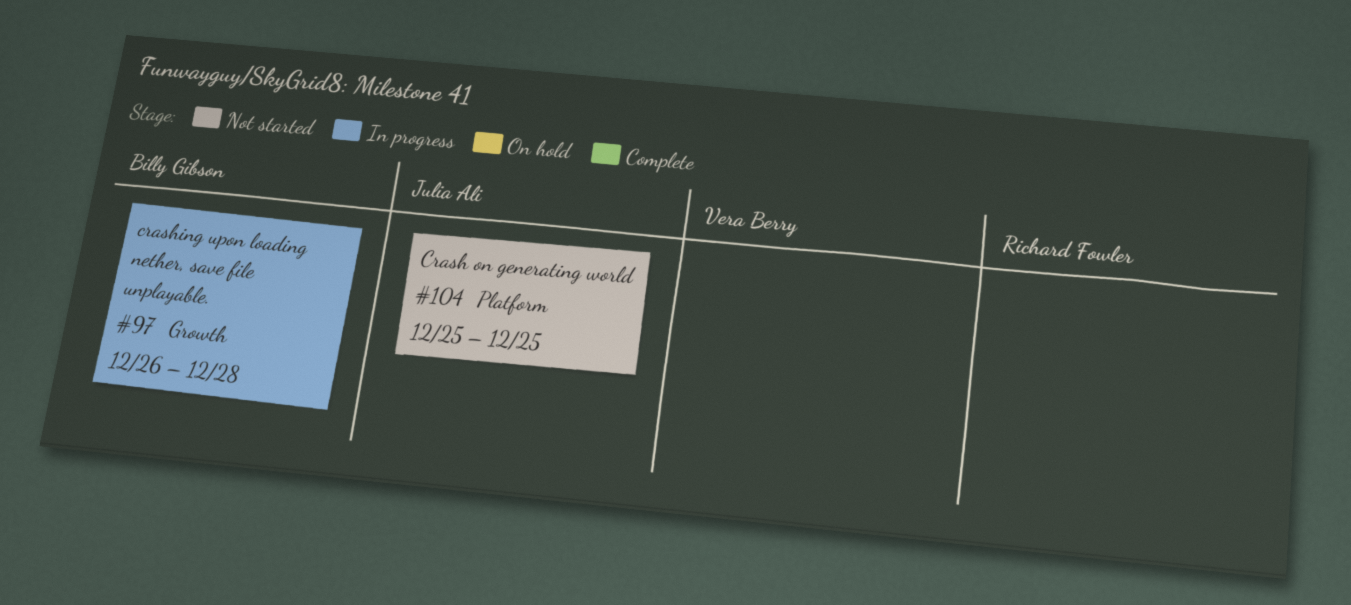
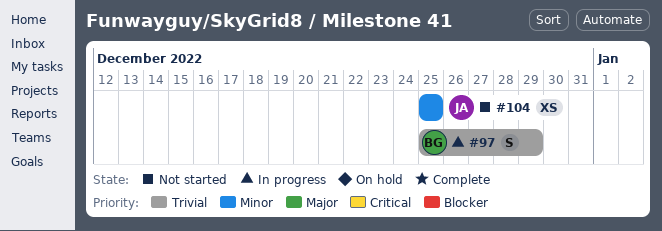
#97, start: Dec 26 -> Dec 25
#97, due: Dec 28 -> Dec 29

